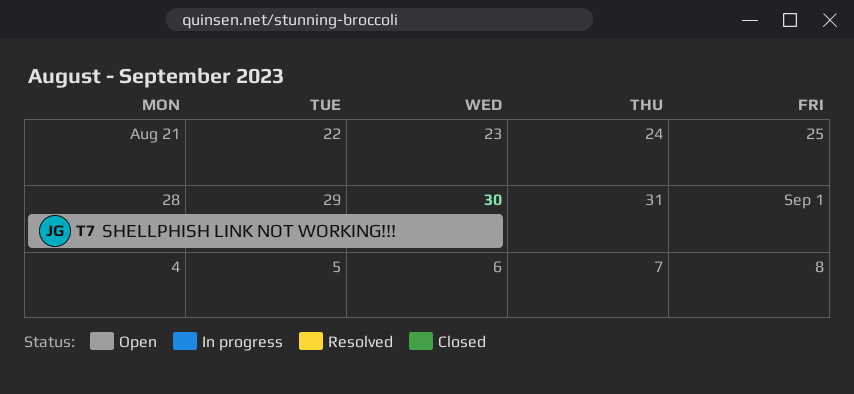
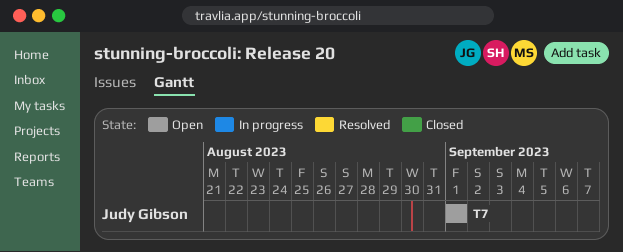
T7, start: Aug 28 -> Sep 1
T7, due: Aug 30 -> Sep 1

